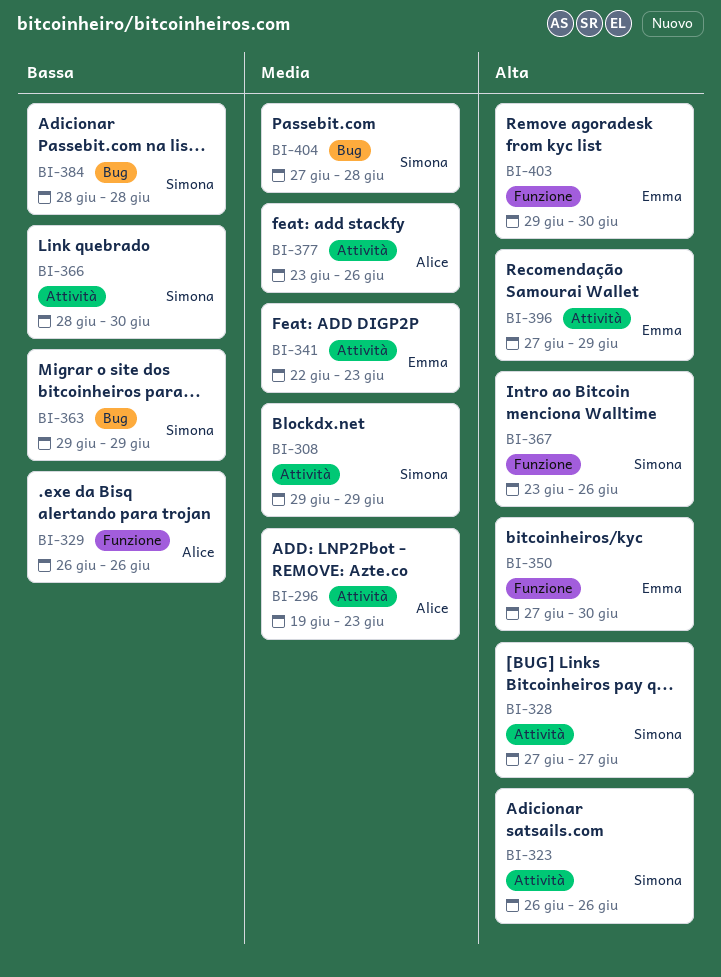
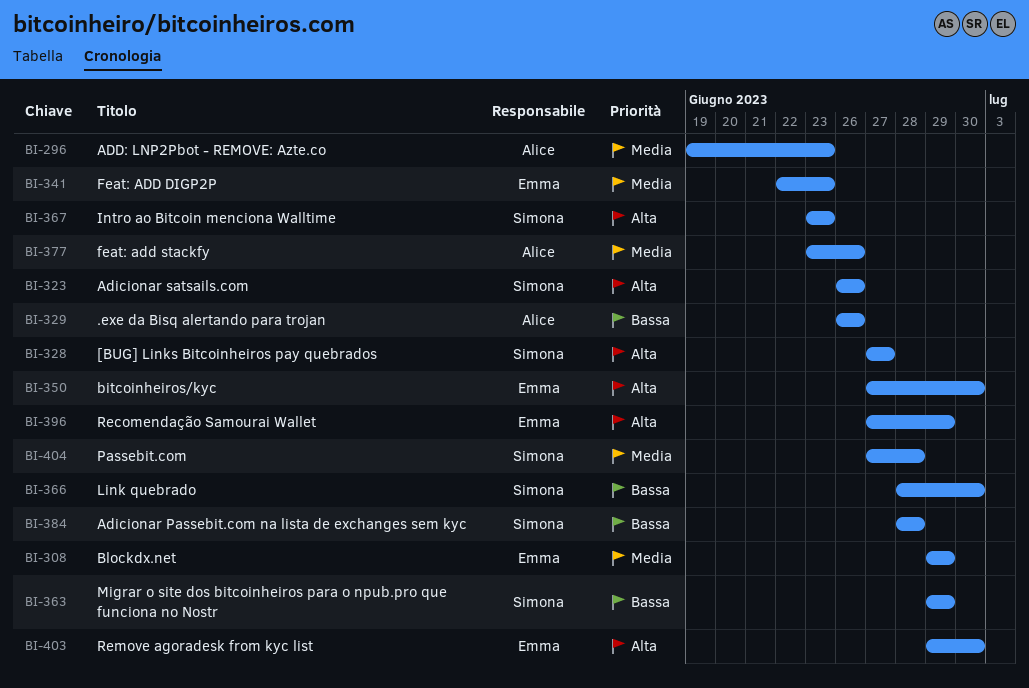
BI-308, owner: Simona -> Emma
BI-367, due: Jun 26 -> Jun 23

